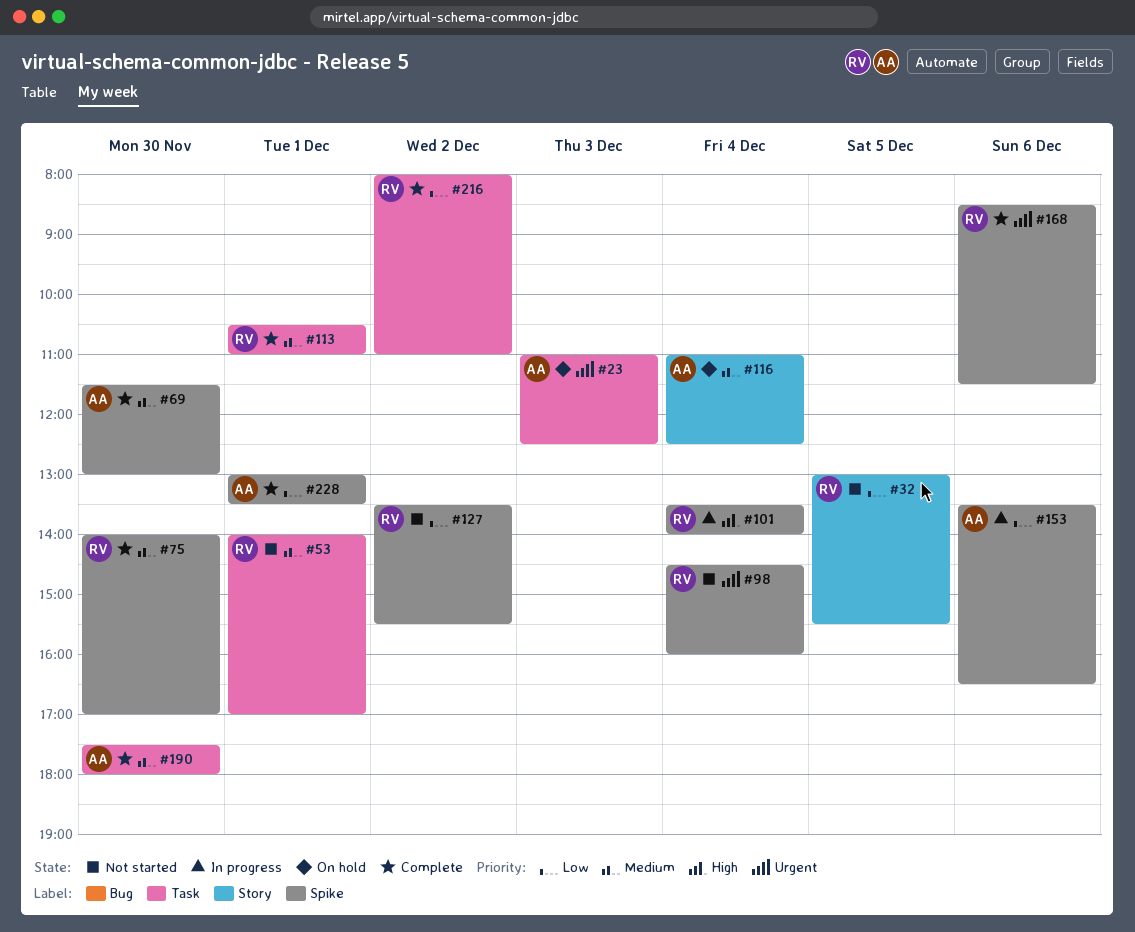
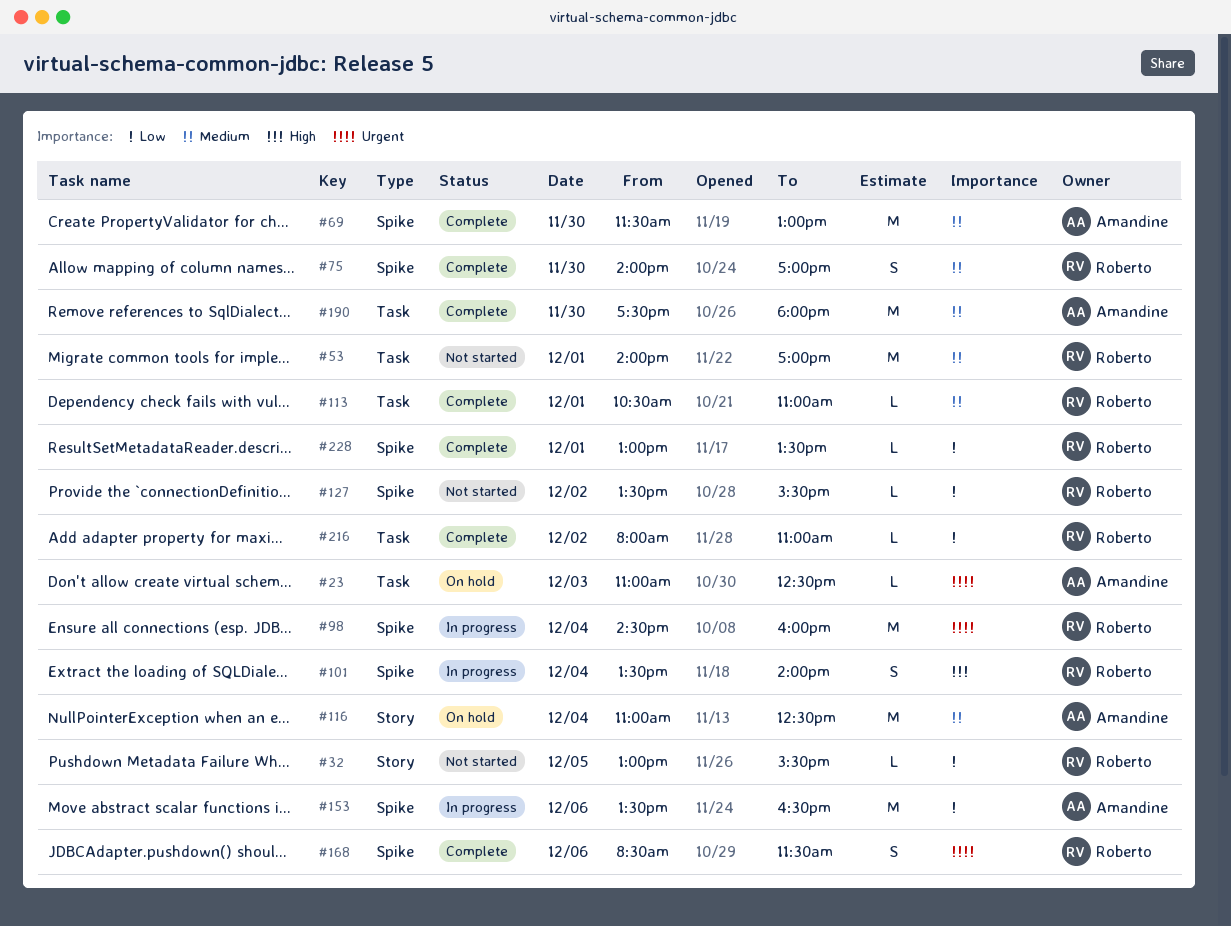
#98, status: Not started -> In progress
#228, owner: Amandine -> Roberto

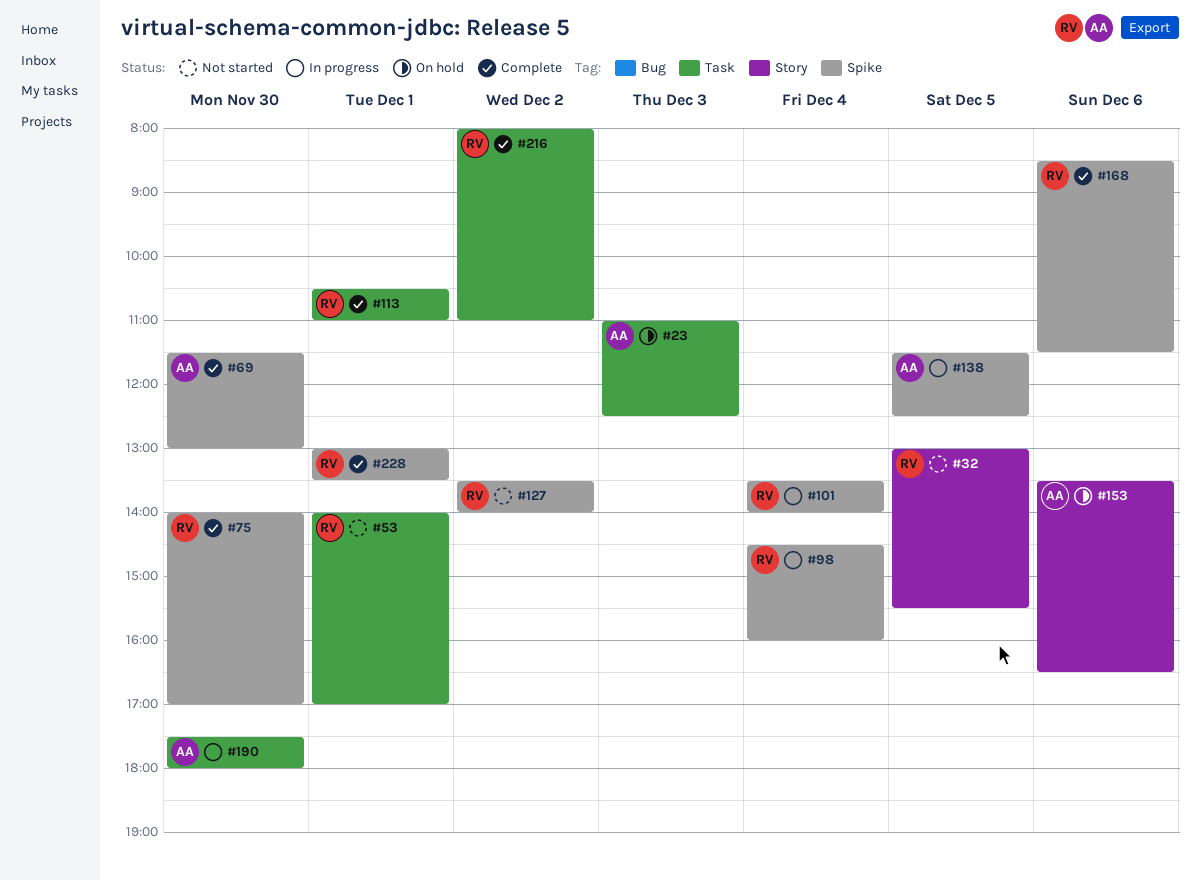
#116: present -> none
#127, ends: 15:30 -> 14:00
#138: none -> present
#153, status: In progress -> On hold
#153, label: Spike -> Story
#190, status: Complete -> In progress

